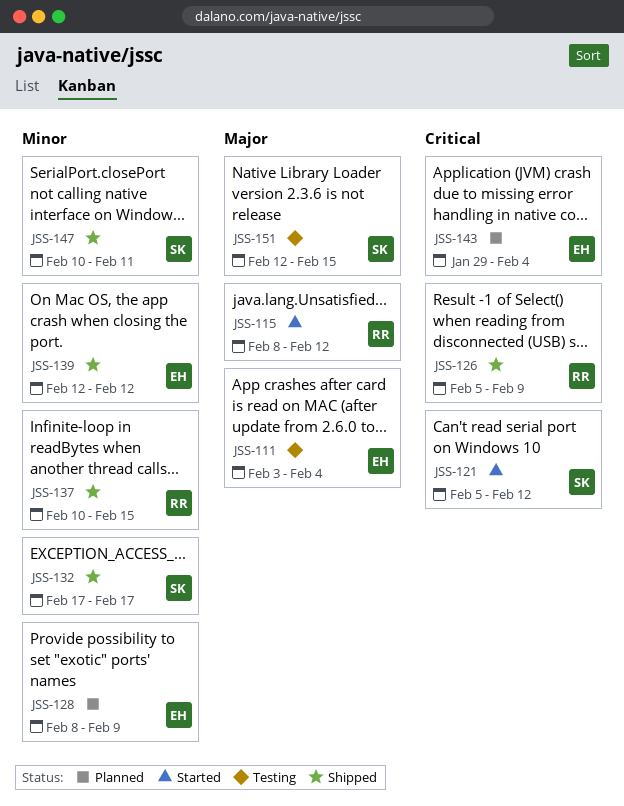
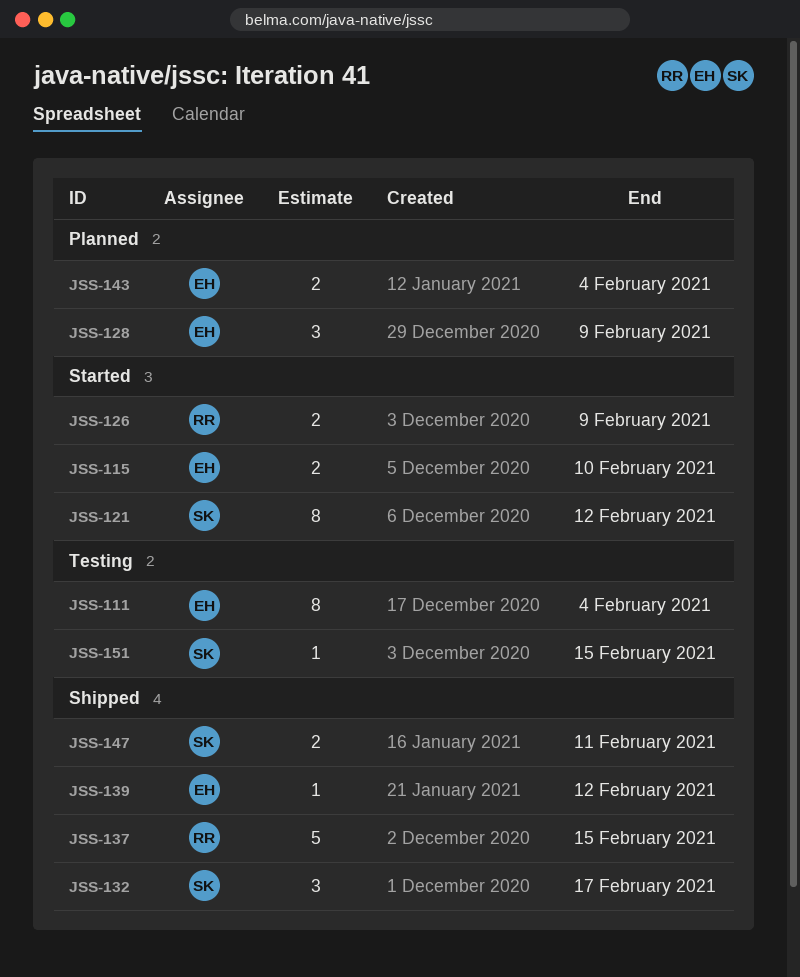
JSS-115, owner: RR -> EH
JSS-115, due: Feb 12 -> Feb 10
JSS-126, status: Shipped -> Started

